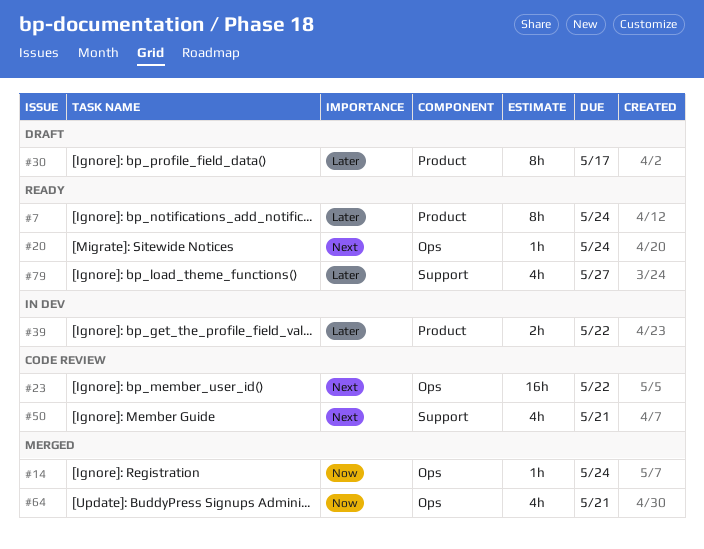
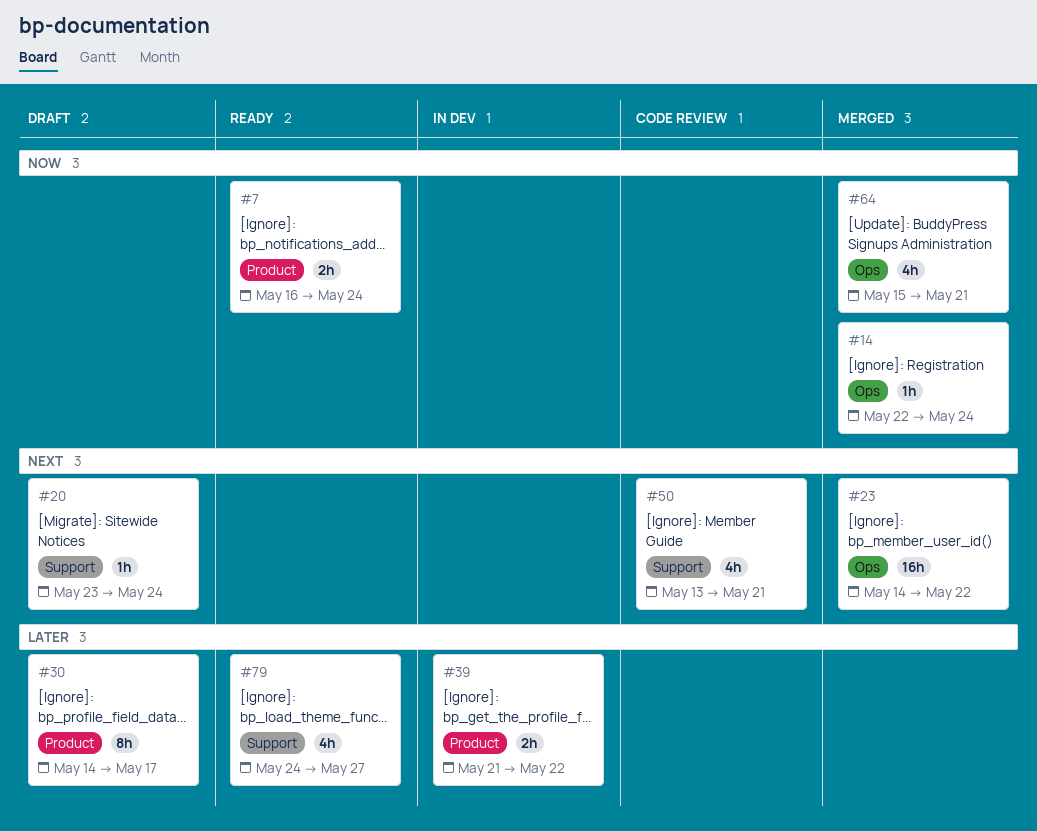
#7, priority: Later -> Now
#7, estimate: 8h -> 2h
#20, status: Ready -> Draft
#20, label: Ops -> Support
#23, status: Code review -> Merged

